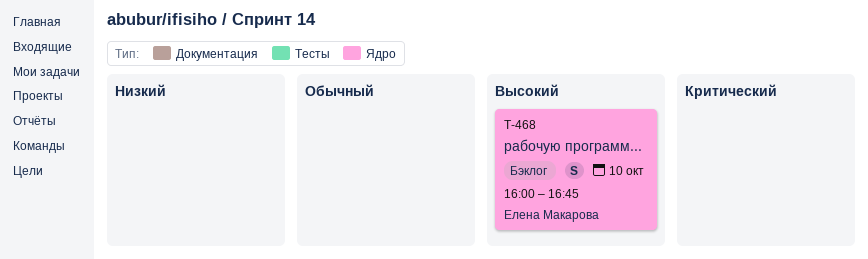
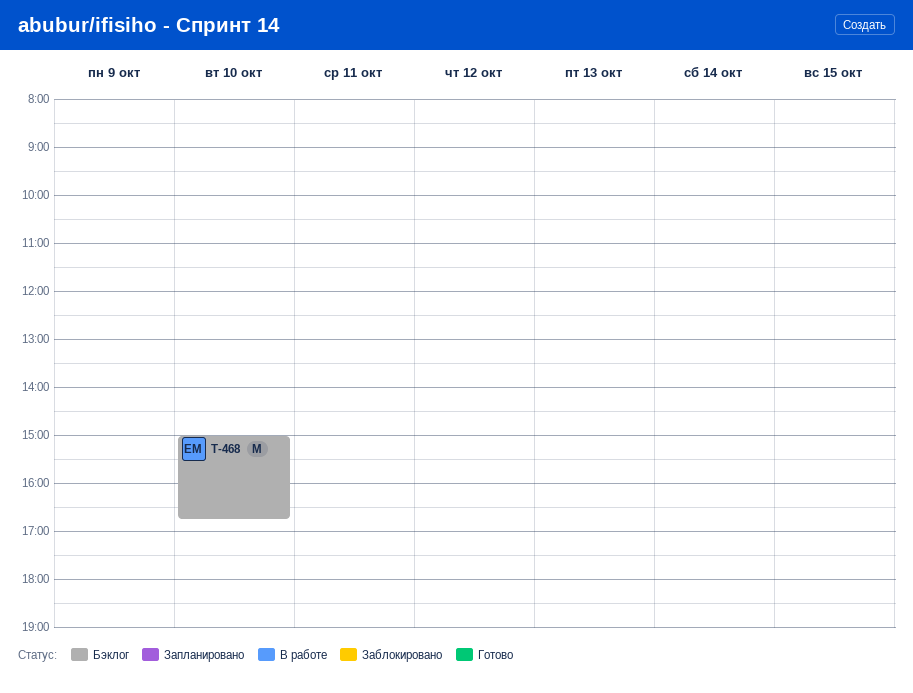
T-468, estimate: S -> M
T-468, begins: 16:00 -> 15:00

